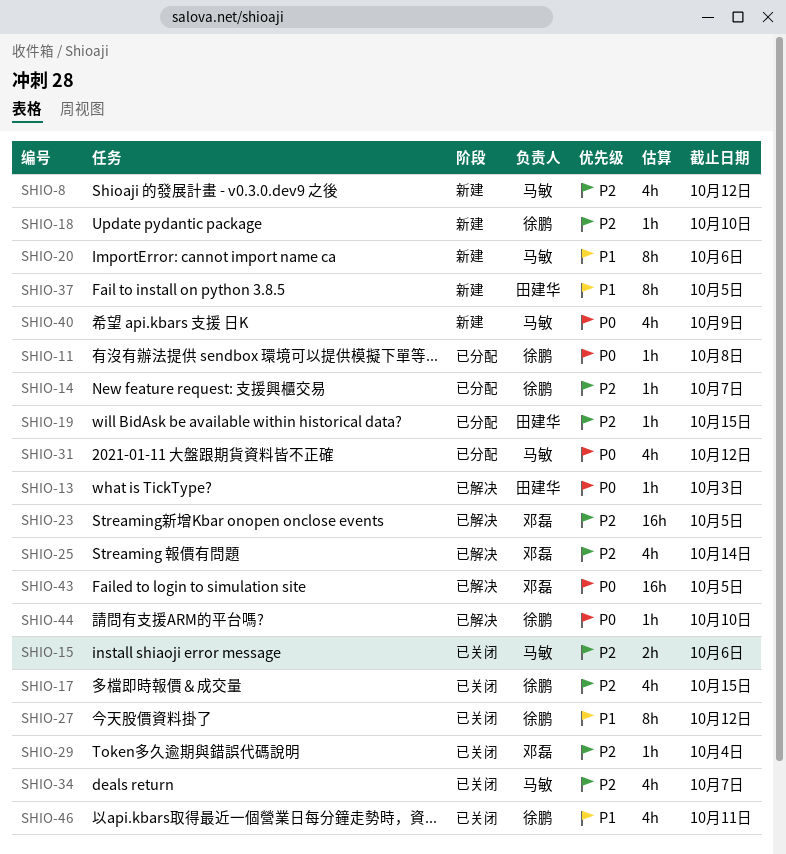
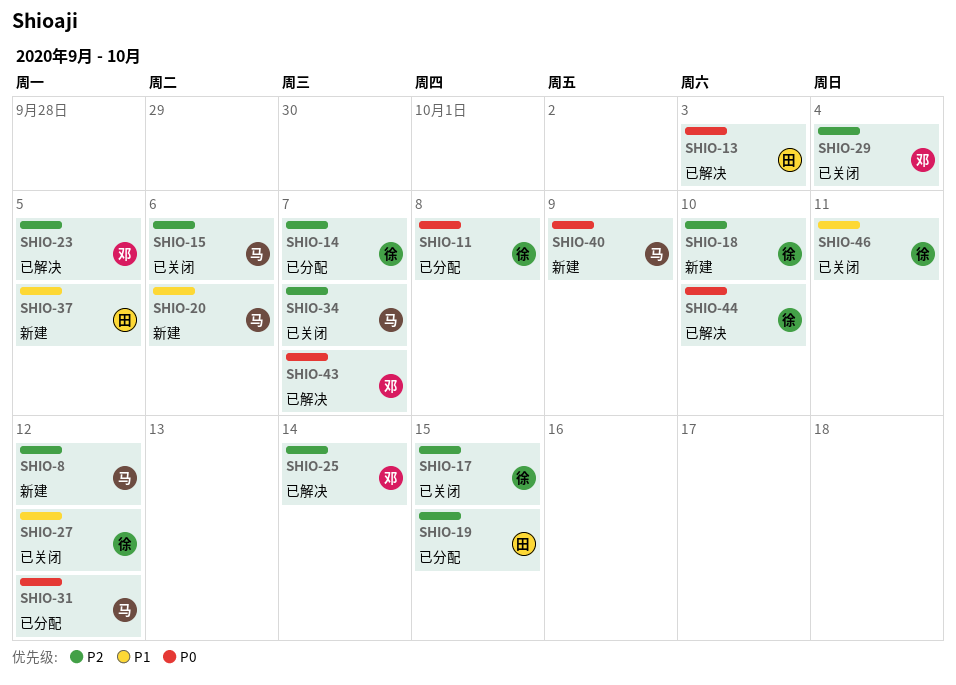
SHIO-43, due: Oct 5 -> Oct 7

